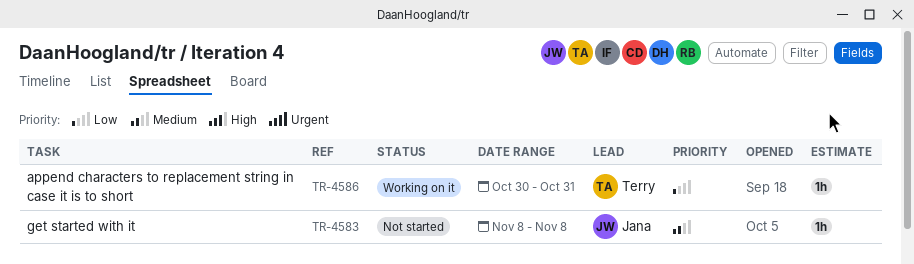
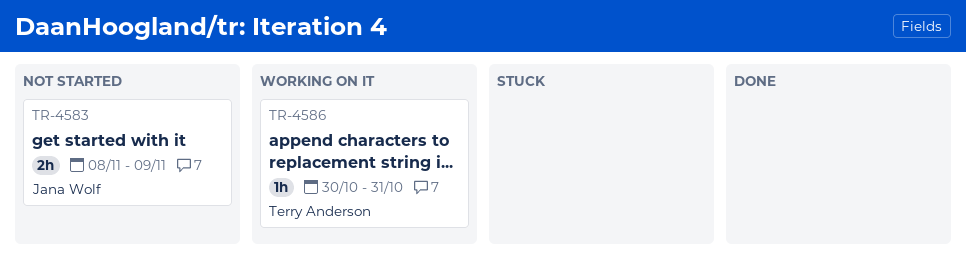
TR-4583, estimate: 1h -> 2h
TR-4583, due: Nov 8 -> Nov 9

